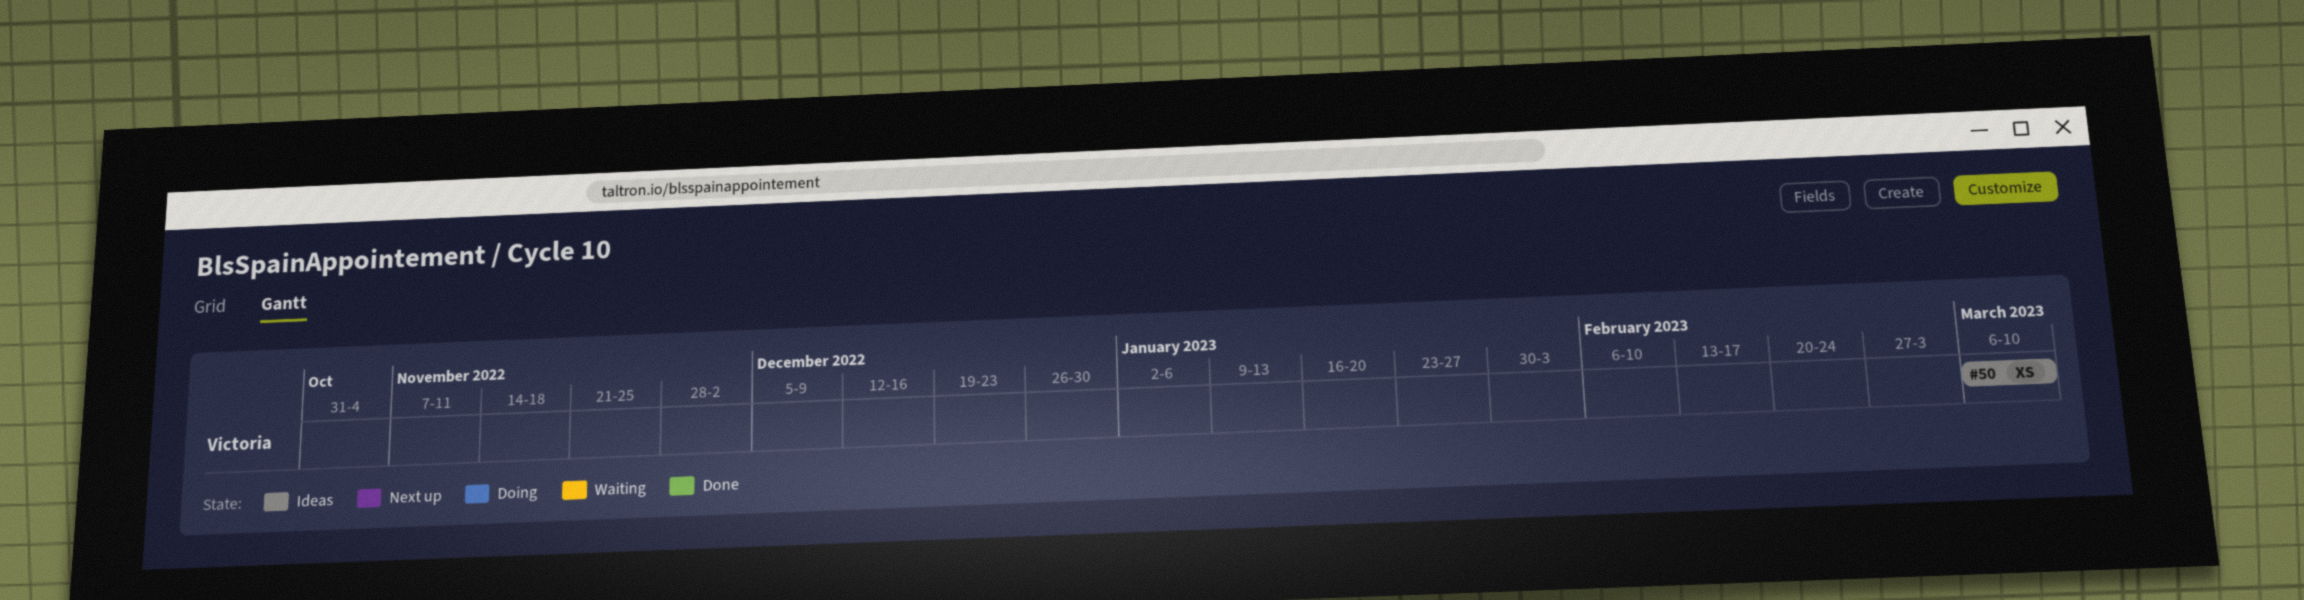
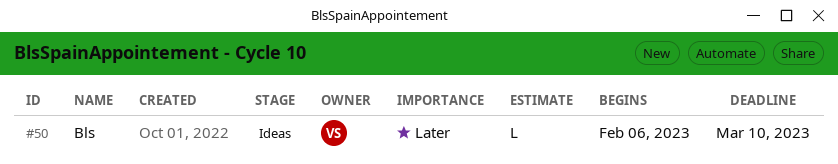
#50, estimate: XS -> L
#50, start: Mar 6 -> Feb 6

